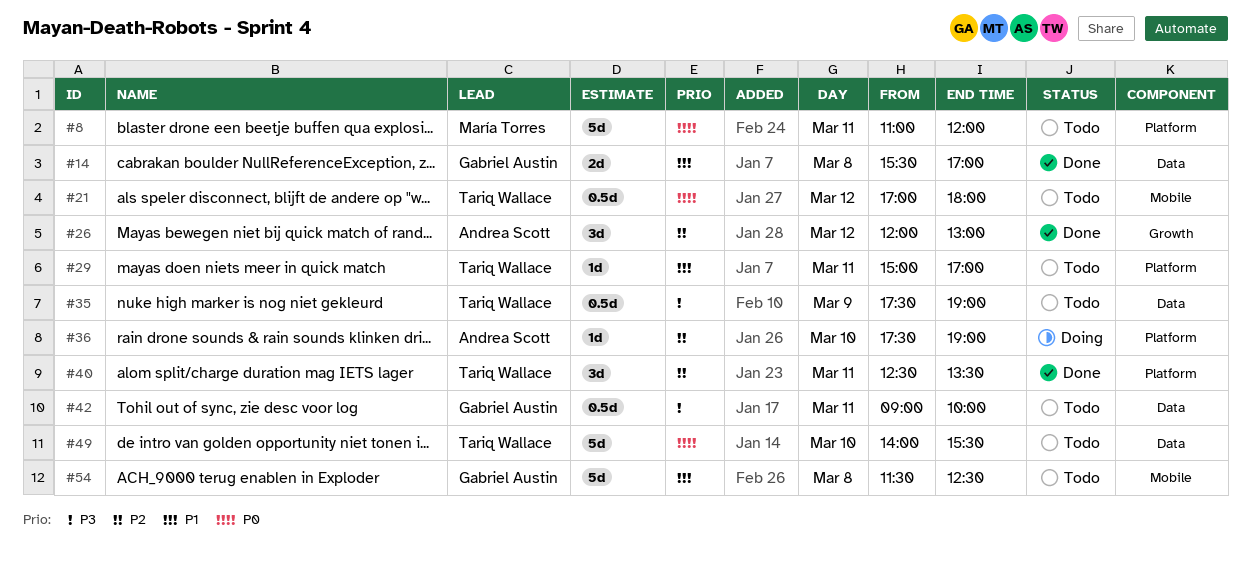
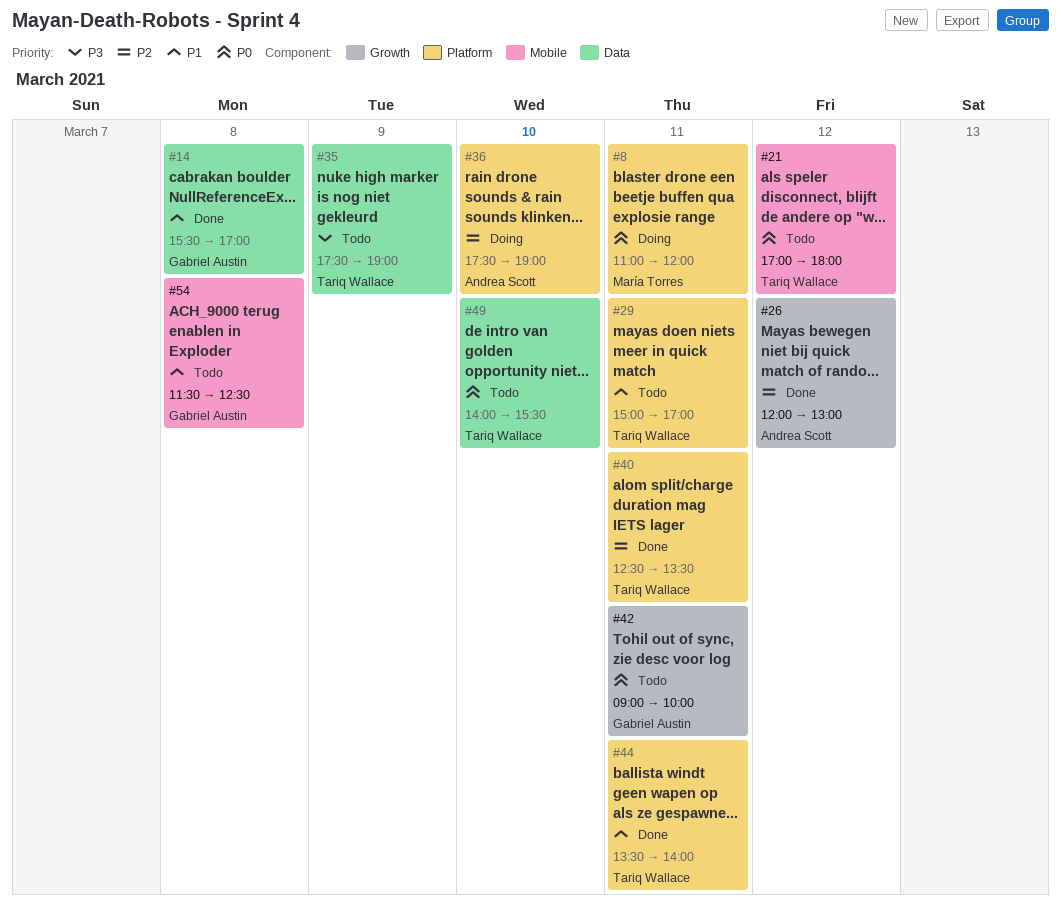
#8, status: Todo -> Doing
#42, priority: P3 -> P0
#42, label: Data -> Growth
#44: none -> present

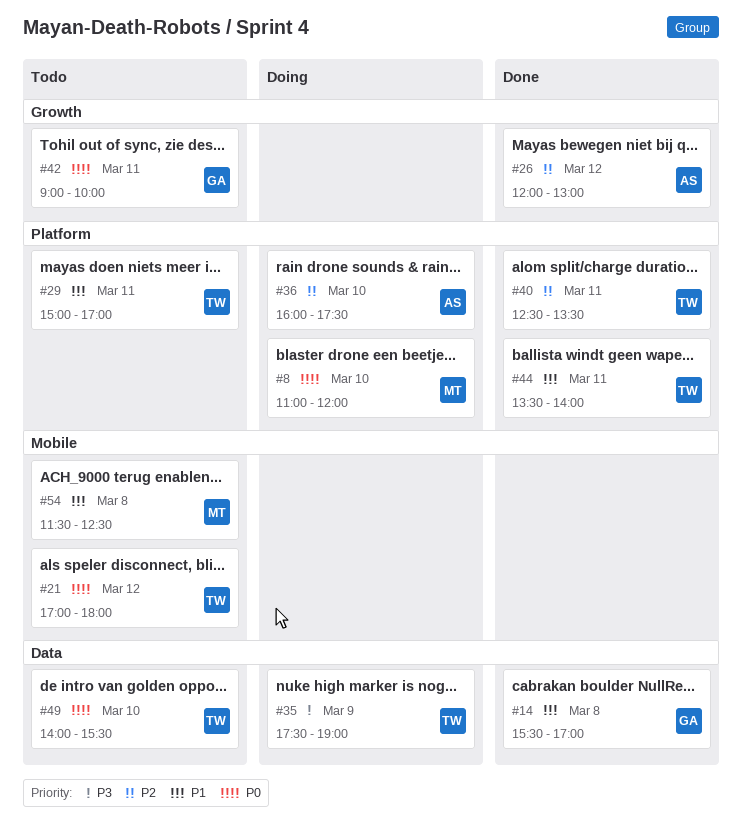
#8, day: Mar 11 -> Mar 10
#35, status: Todo -> Doing
#36, begins: 17:30 -> 16:00
#36, ends: 19:00 -> 17:30
#54, owner: Gabriel Austin -> María Torres

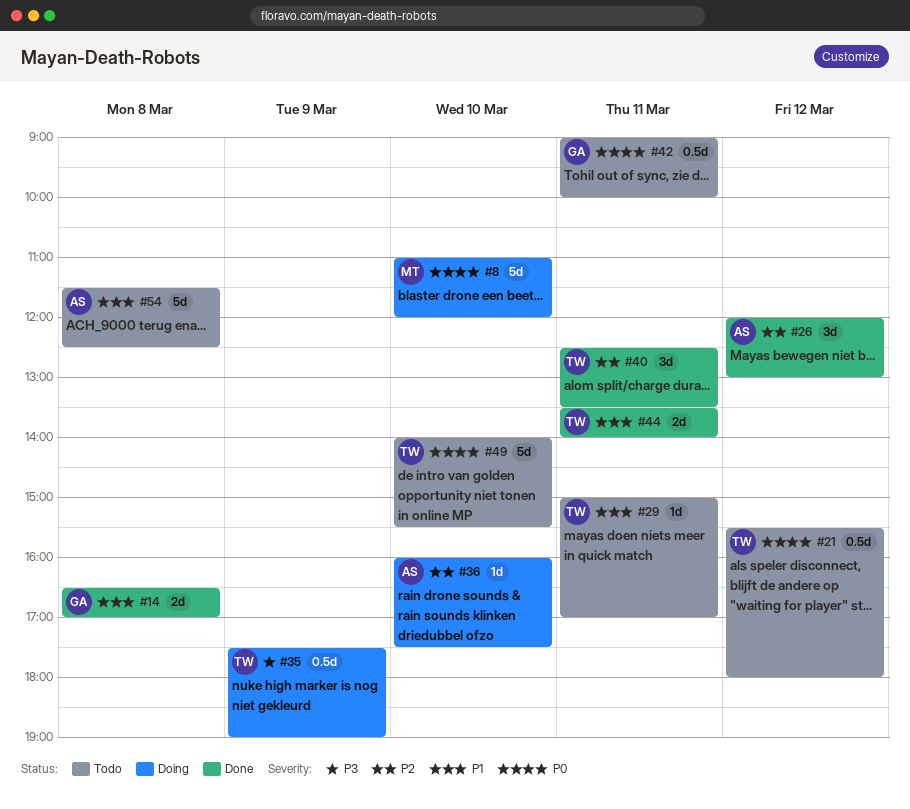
#14, begins: 15:30 -> 16:30
#21, begins: 17:00 -> 15:30
#54, owner: MT -> AS

